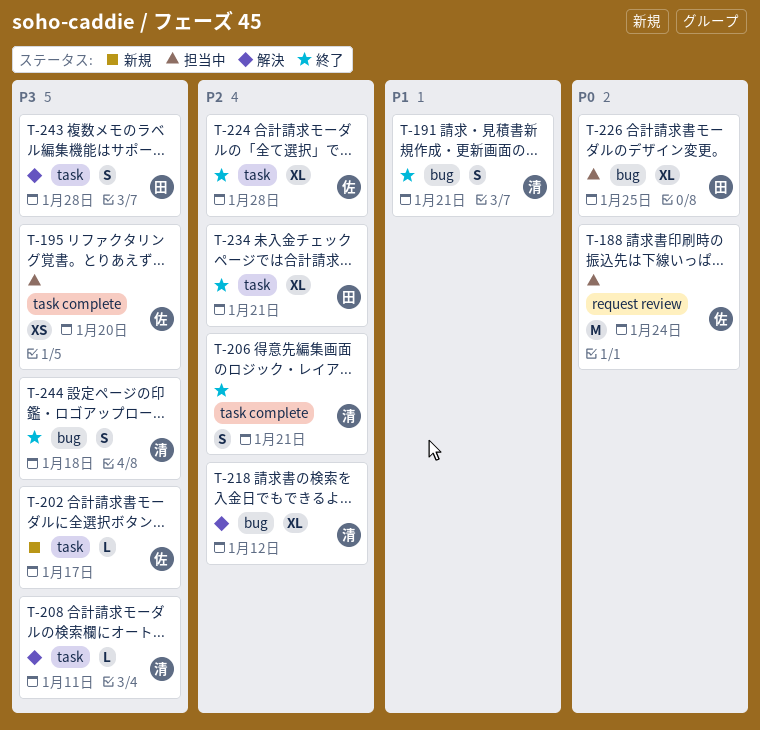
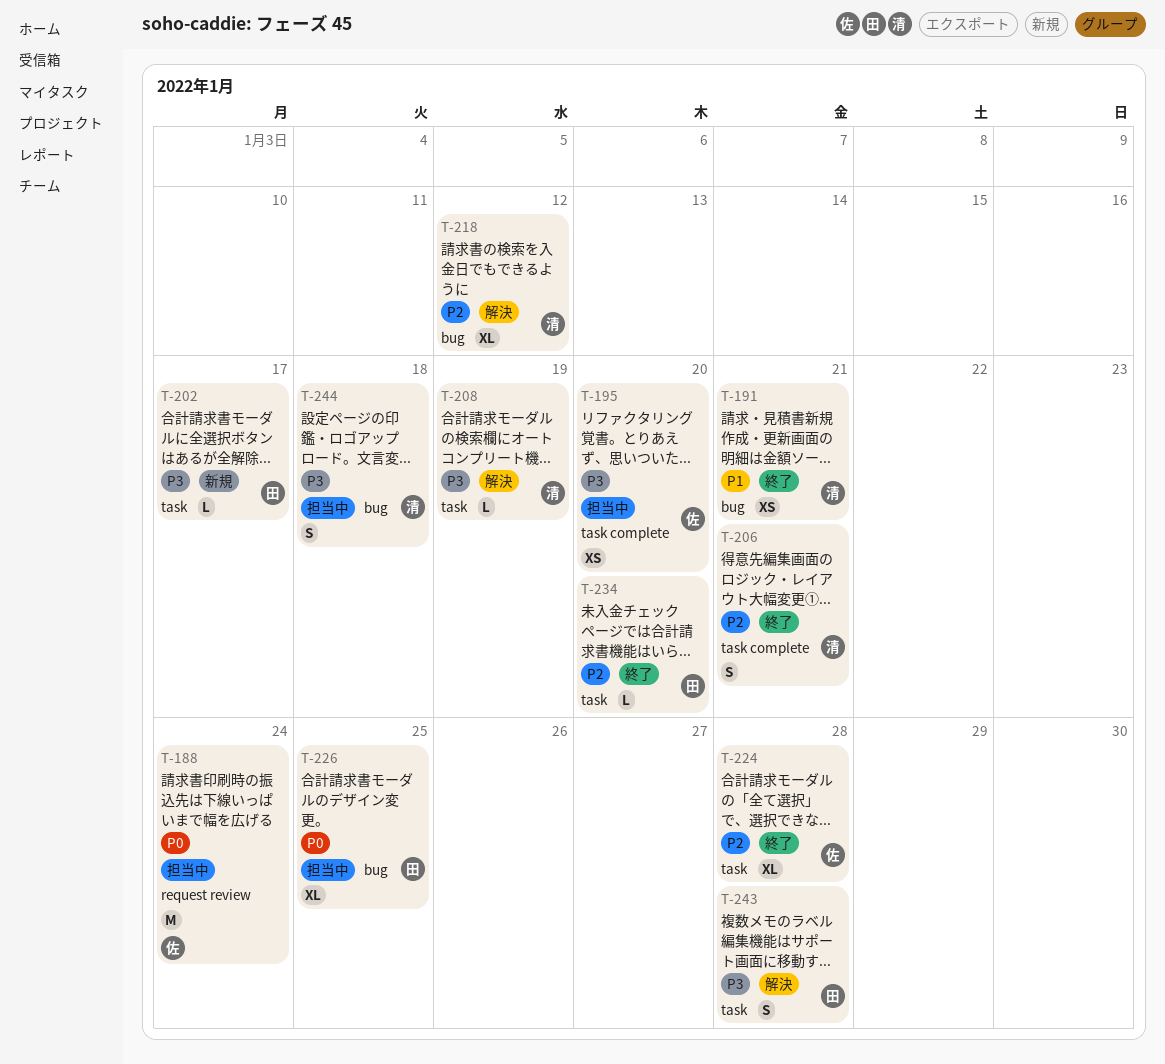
T-191, estimate: S -> XS
T-202, owner: 佐 -> 田
T-208, due: Jan 11 -> Jan 19
T-234, estimate: XL -> L
T-234, due: Jan 21 -> Jan 20
T-244, status: 終了 -> 担当中

